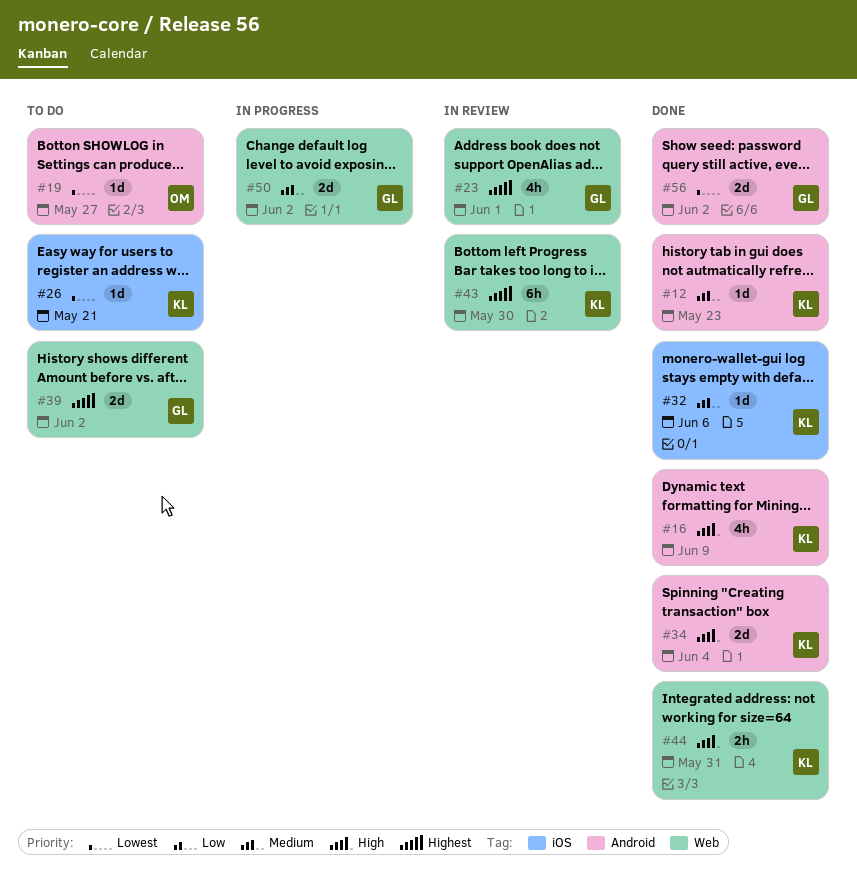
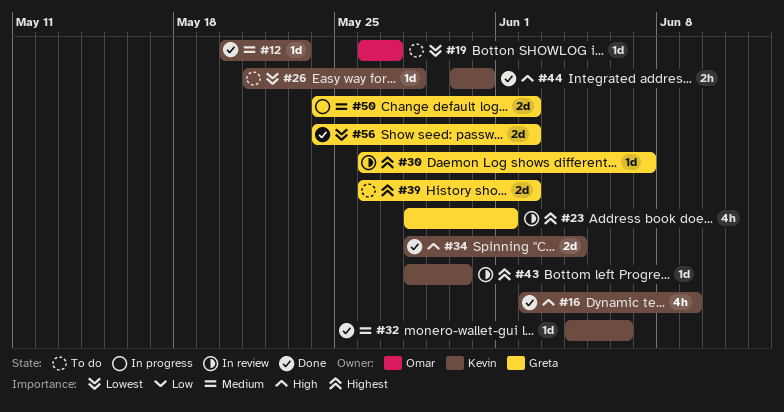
#26, due: May 21 -> May 28
#30: none -> present
#43, estimate: 6h -> 1d

